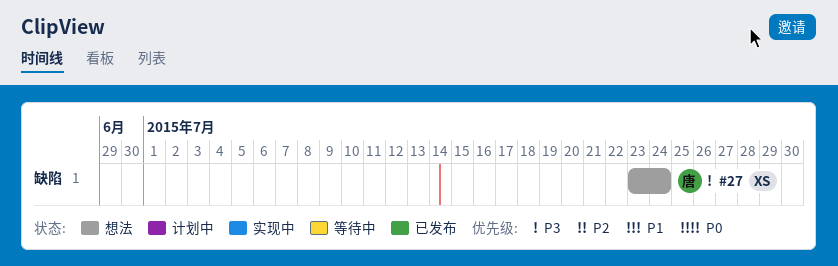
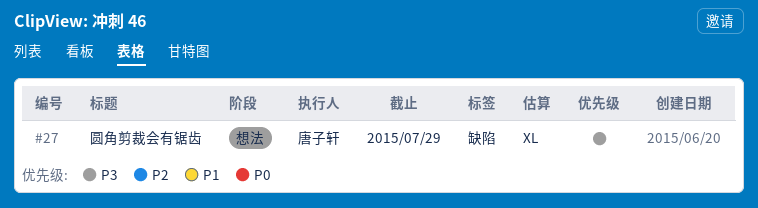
#27, estimate: XS -> XL
#27, due: Jul 24 -> Jul 29

